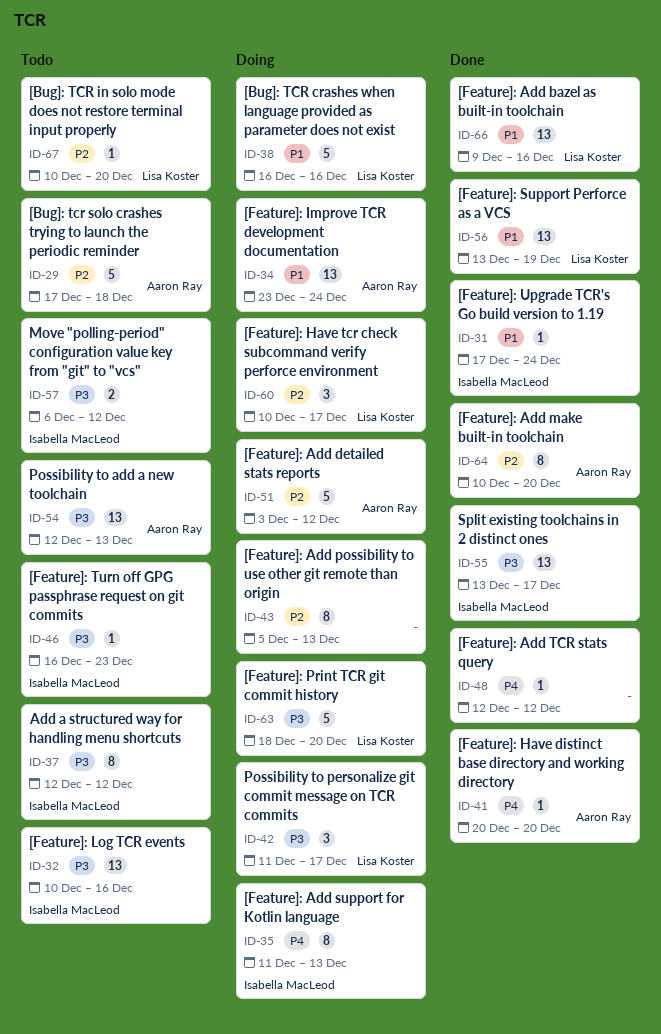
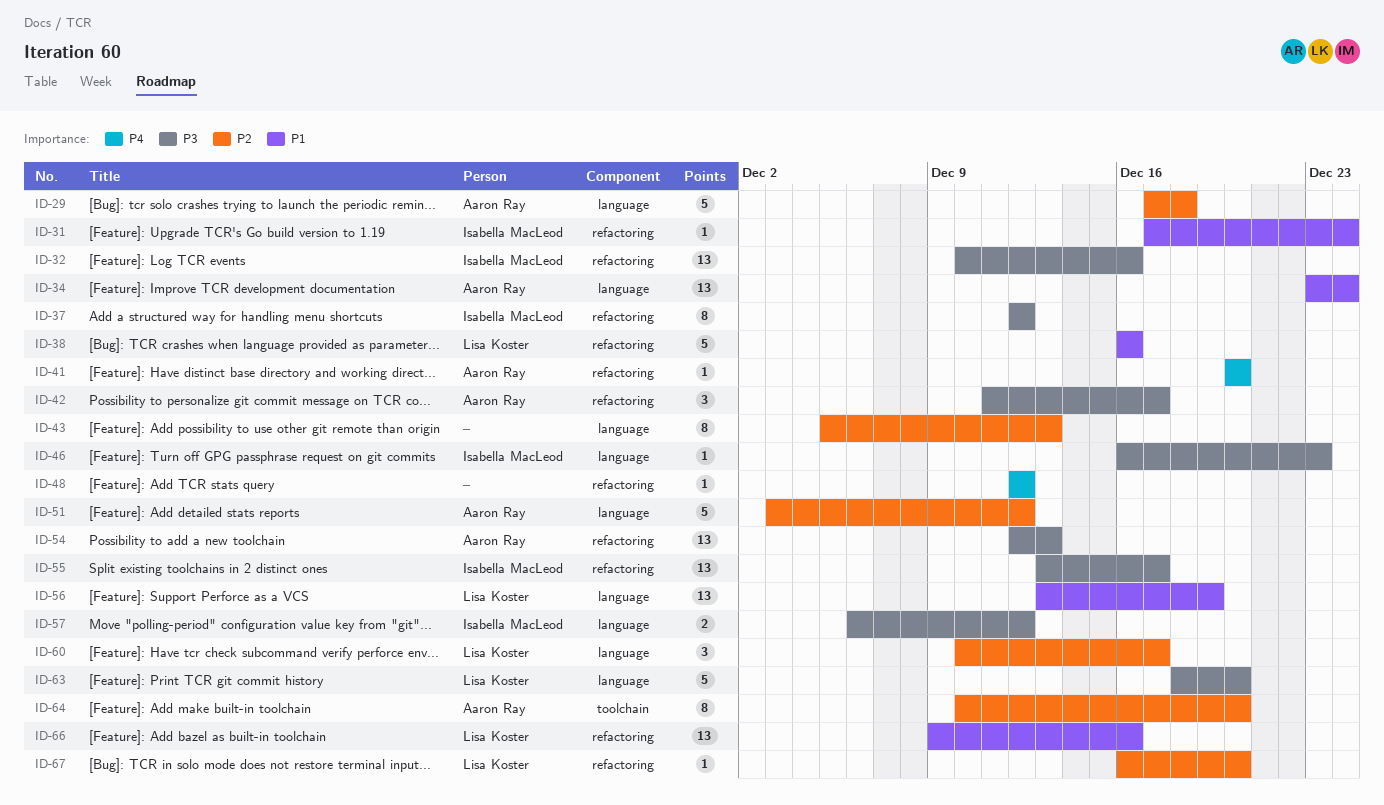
ID-35: present -> none
ID-42, owner: Lisa Koster -> Aaron Ray
ID-67, start: Dec 10 -> Dec 16

